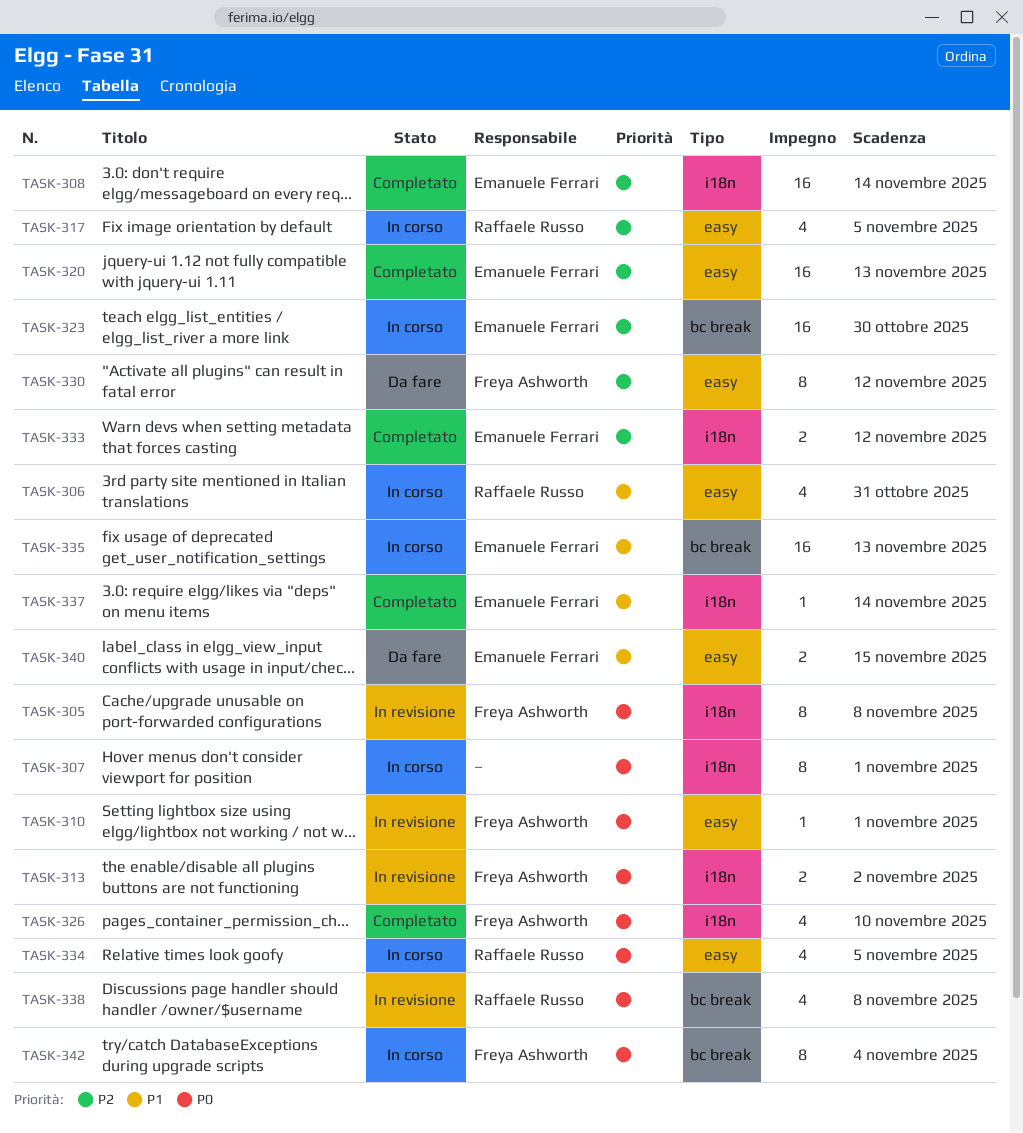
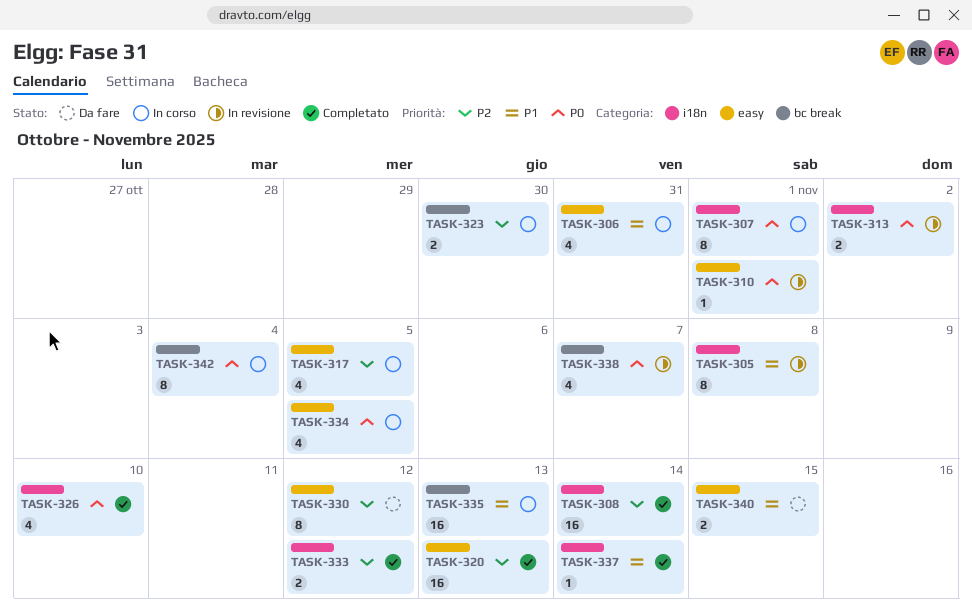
TASK-305, priority: P0 -> P1
TASK-323, estimate: 16 -> 2
TASK-338, due: Nov 8 -> Nov 7

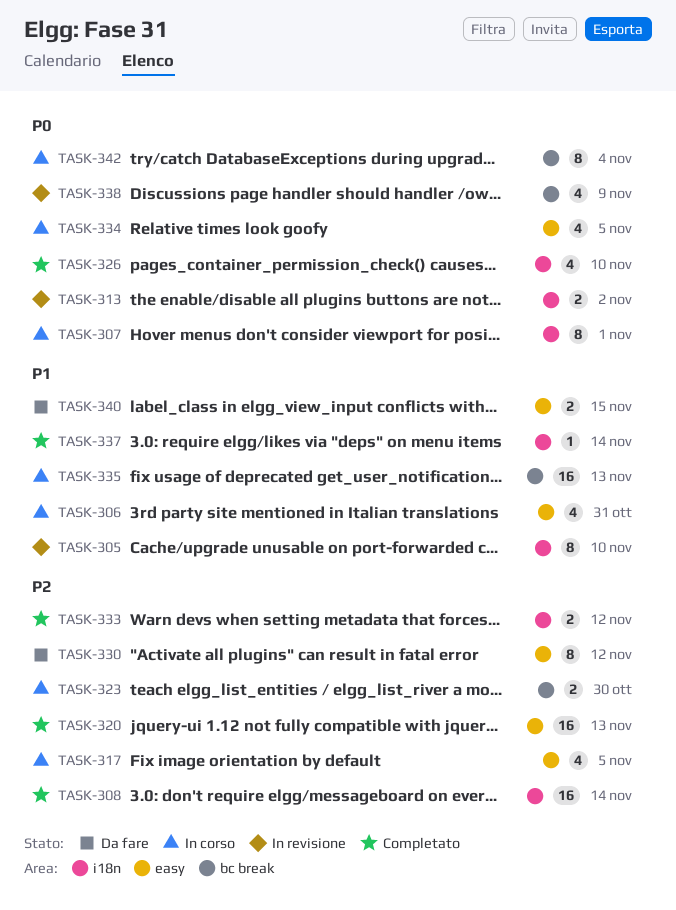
TASK-305, due: Nov 8 -> Nov 10
TASK-310: present -> none
TASK-338, due: Nov 7 -> Nov 9

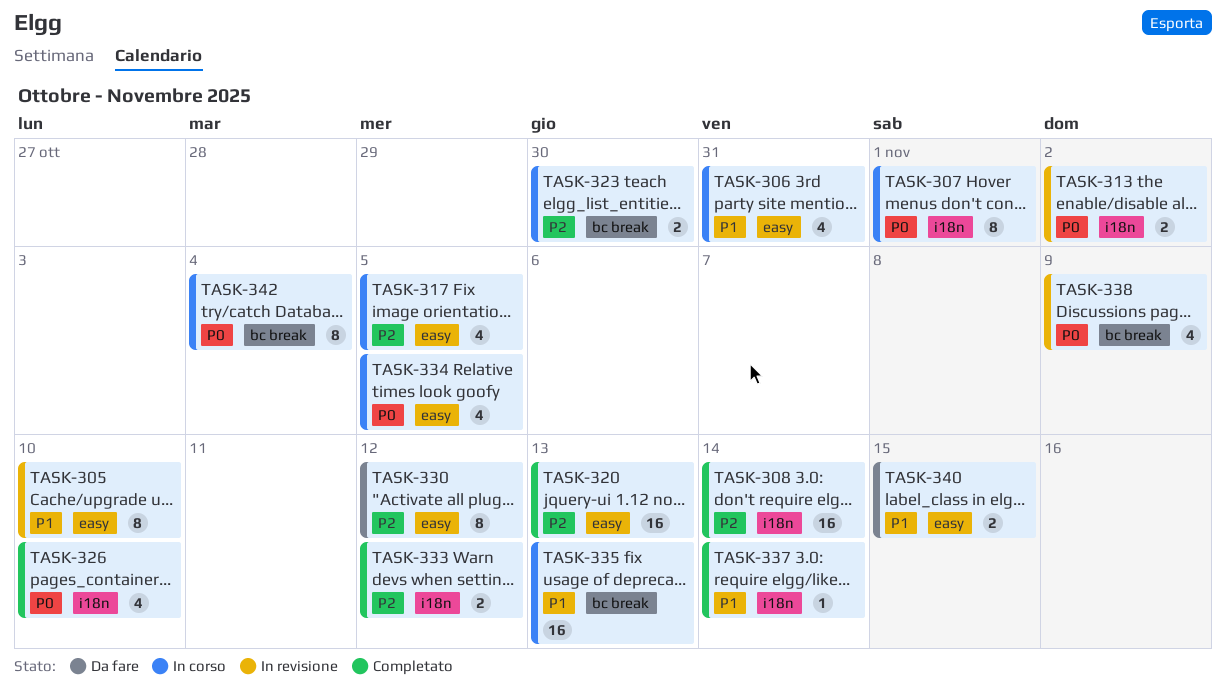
TASK-305, label: i18n -> easy

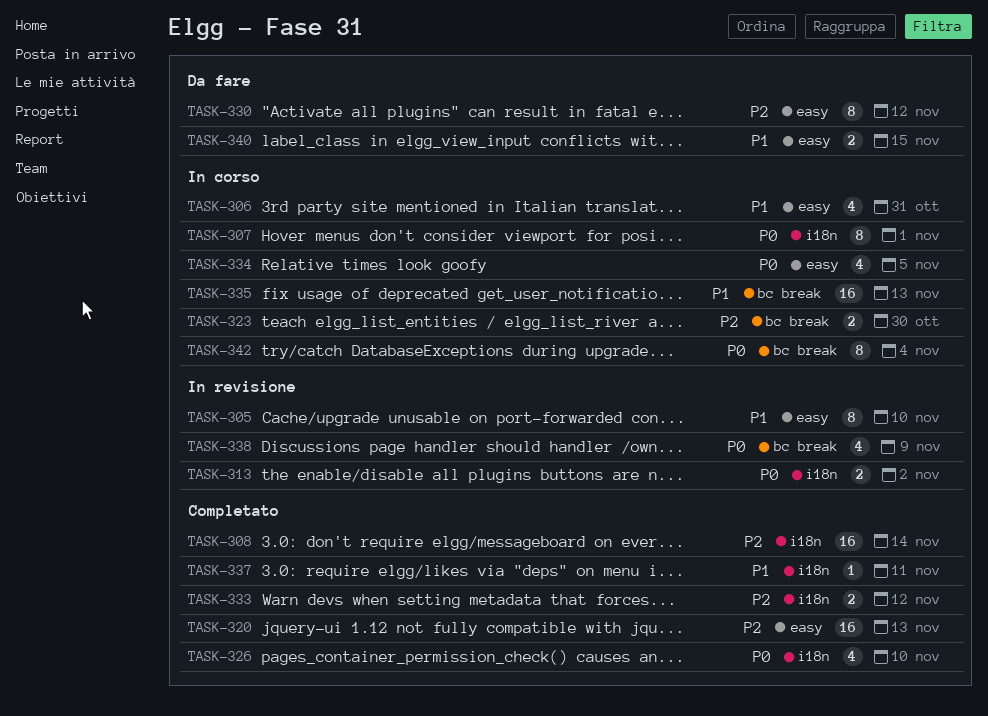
TASK-317: present -> none
TASK-337, due: Nov 14 -> Nov 11

